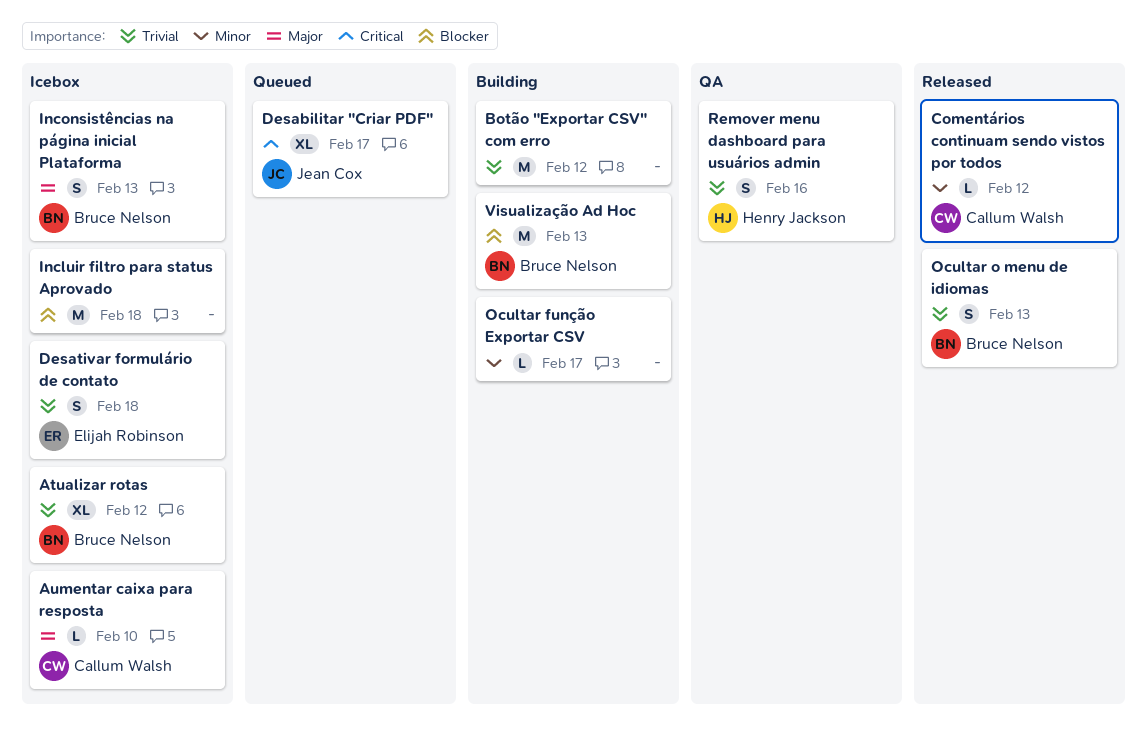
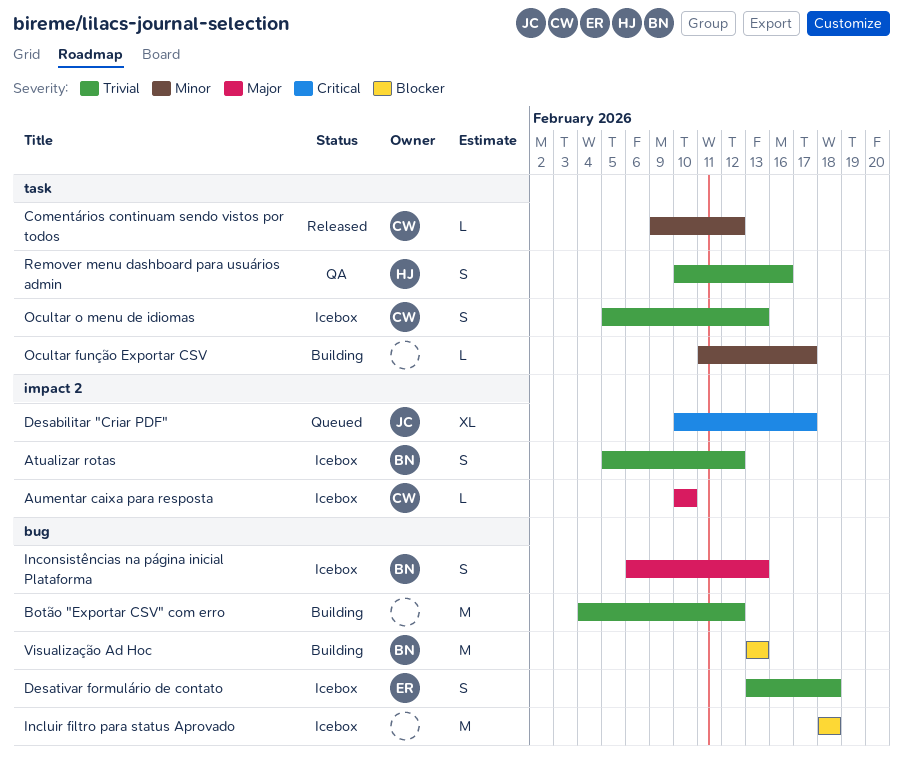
Atualizar rotas, estimate: XL -> S
Ocultar o menu de idiomas, status: Released -> Icebox
Ocultar o menu de idiomas, owner: Bruce Nelson -> Callum Walsh

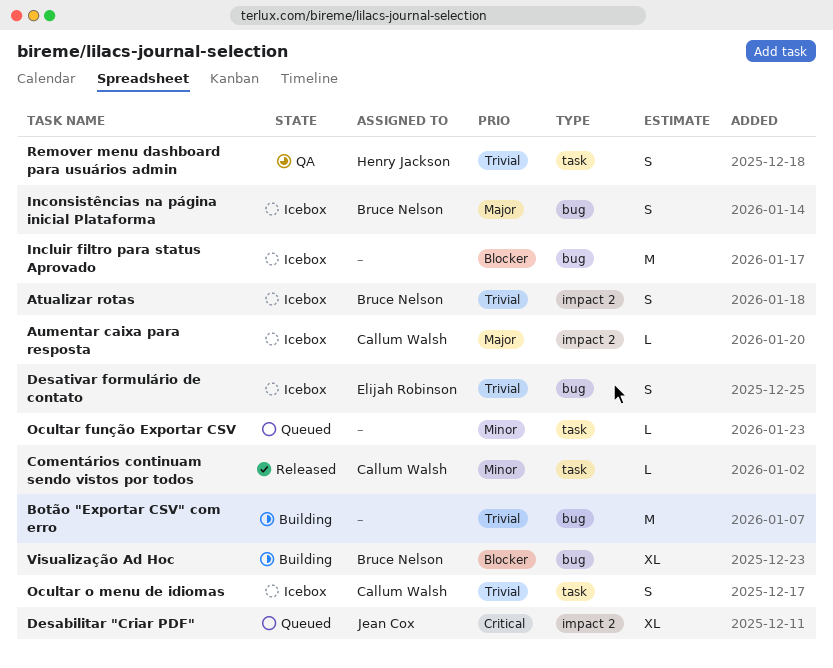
Ocultar função Exportar CSV, status: Building -> Queued
Visualização Ad Hoc, estimate: M -> XL

